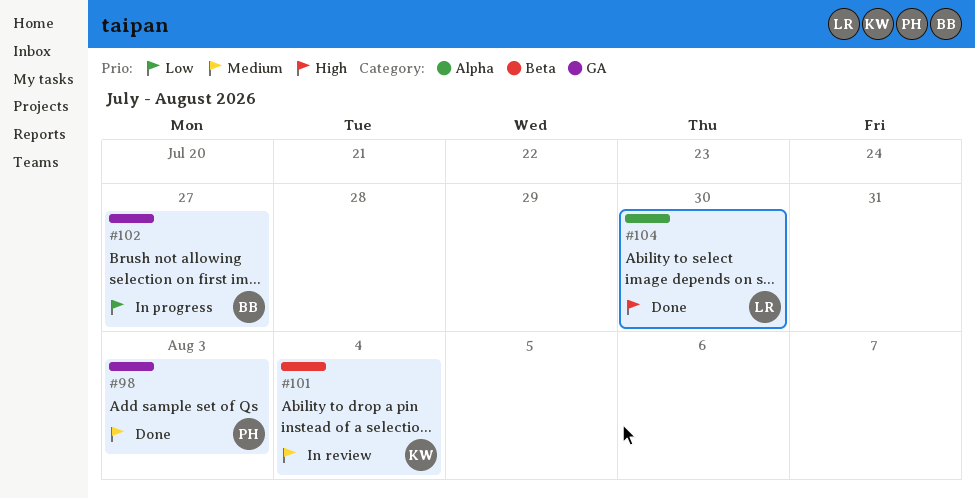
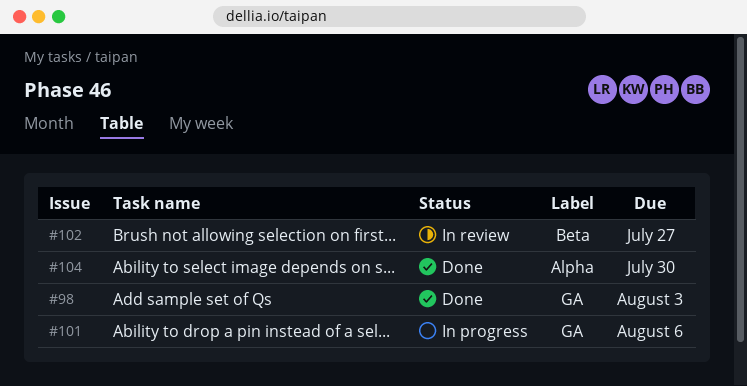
#101, status: In review -> In progress
#101, label: Beta -> GA
#101, due: Aug 4 -> Aug 6
#102, status: In progress -> In review
#102, label: GA -> Beta

